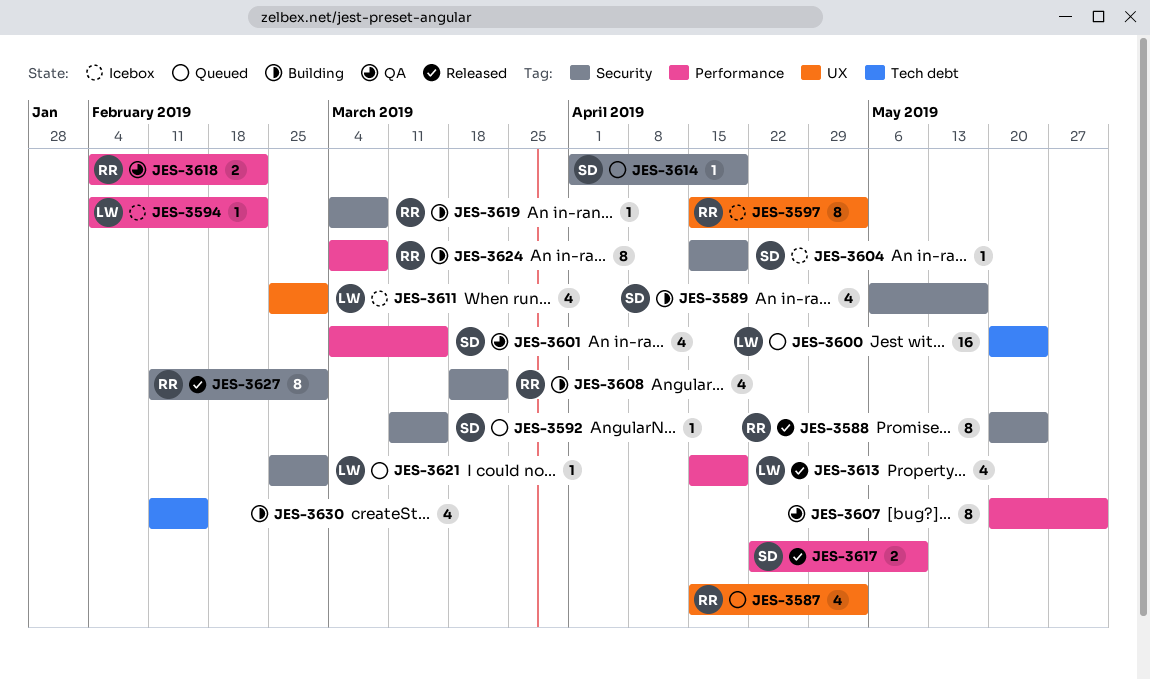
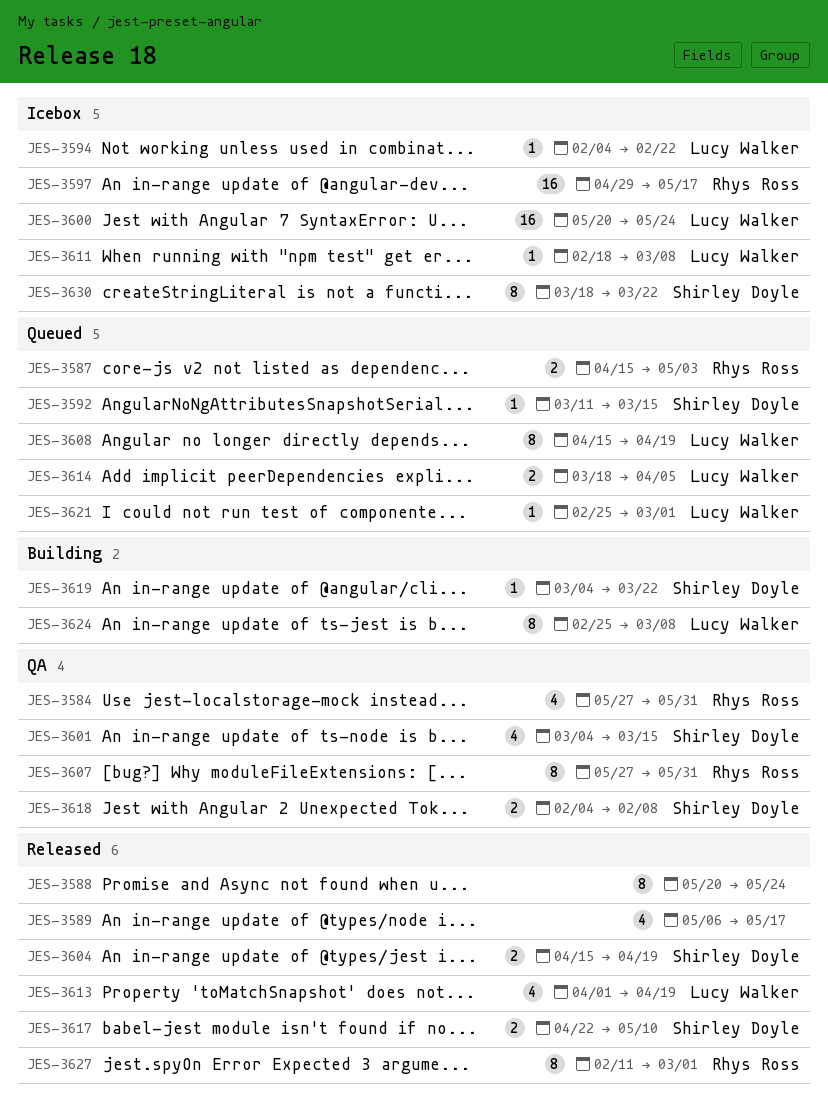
JES-3584: none -> present
JES-3587, estimate: 4 -> 2
JES-3588, owner: Rhys Ross -> none
JES-3589, status: Building -> Released
JES-3589, owner: Shirley Doyle -> none
JES-3597, estimate: 8 -> 16
JES-3597, start: Apr 15 -> Apr 29
JES-3597, due: May 3 -> May 17
JES-3600, status: Queued -> Icebox
JES-3604, status: Icebox -> Released
JES-3604, estimate: 1 -> 2
JES-3607, owner: none -> Rhys Ross
JES-3607, start: May 20 -> May 27
JES-3608, status: Building -> Queued
JES-3608, owner: Rhys Ross -> Lucy Walker
JES-3608, estimate: 4 -> 8
JES-3608, start: Mar 18 -> Apr 15
JES-3608, due: Mar 22 -> Apr 19
JES-3611, estimate: 4 -> 1
JES-3611, start: Feb 25 -> Feb 18
JES-3611, due: Mar 1 -> Mar 8
JES-3613, start: Apr 15 -> Apr 1
JES-3614, owner: Shirley Doyle -> Lucy Walker
JES-3614, estimate: 1 -> 2
JES-3614, start: Apr 1 -> Mar 18
JES-3614, due: Apr 19 -> Apr 5
JES-3618, owner: Rhys Ross -> Shirley Doyle
JES-3618, due: Feb 22 -> Feb 8
JES-3619, owner: Rhys Ross -> Shirley Doyle
JES-3619, due: Mar 8 -> Mar 22
JES-3624, owner: Rhys Ross -> Lucy Walker
JES-3624, start: Mar 4 -> Feb 25
JES-3630, status: Building -> Icebox
JES-3630, owner: none -> Shirley Doyle
JES-3630, estimate: 4 -> 8
JES-3630, start: Feb 11 -> Mar 18
JES-3630, due: Feb 15 -> Mar 22

